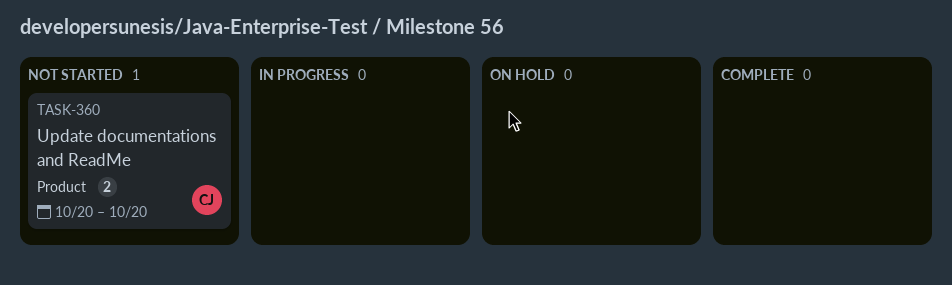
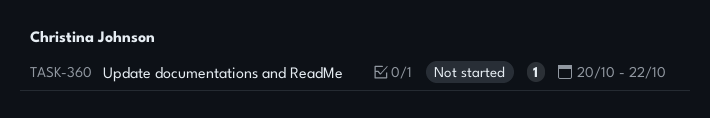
TASK-360, estimate: 2 -> 1
TASK-360, due: Oct 20 -> Oct 22

